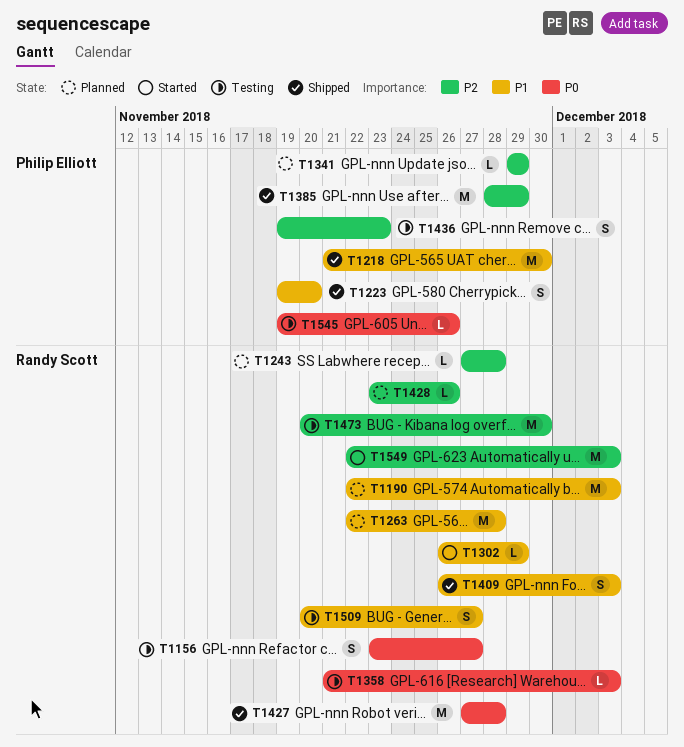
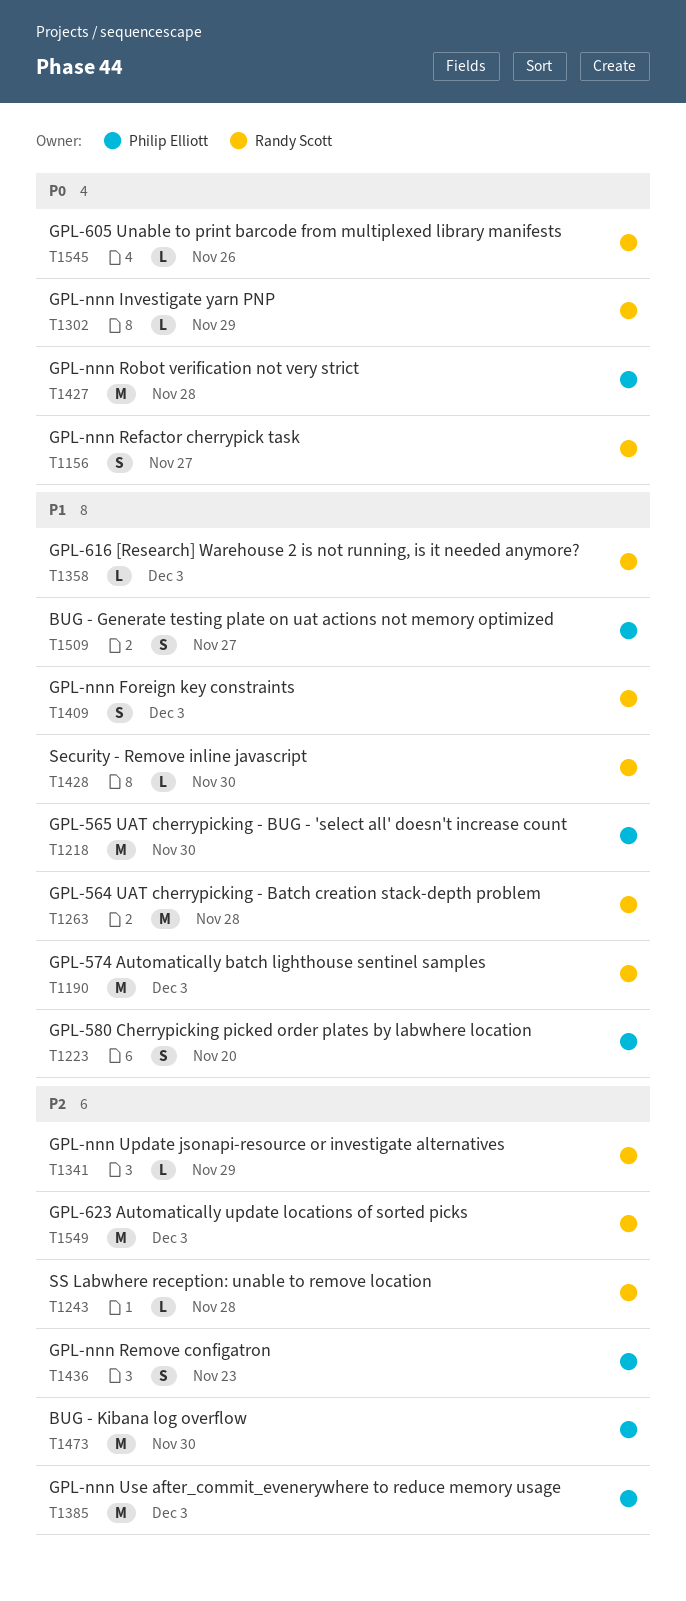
T1302, priority: P1 -> P0
T1341, owner: Philip Elliott -> Randy Scott
T1358, priority: P0 -> P1
T1385, due: Nov 29 -> Dec 3
T1427, owner: Randy Scott -> Philip Elliott
T1428, priority: P2 -> P1
T1428, due: Nov 26 -> Nov 30
T1473, owner: Randy Scott -> Philip Elliott
T1509, owner: Randy Scott -> Philip Elliott
T1545, owner: Philip Elliott -> Randy Scott

